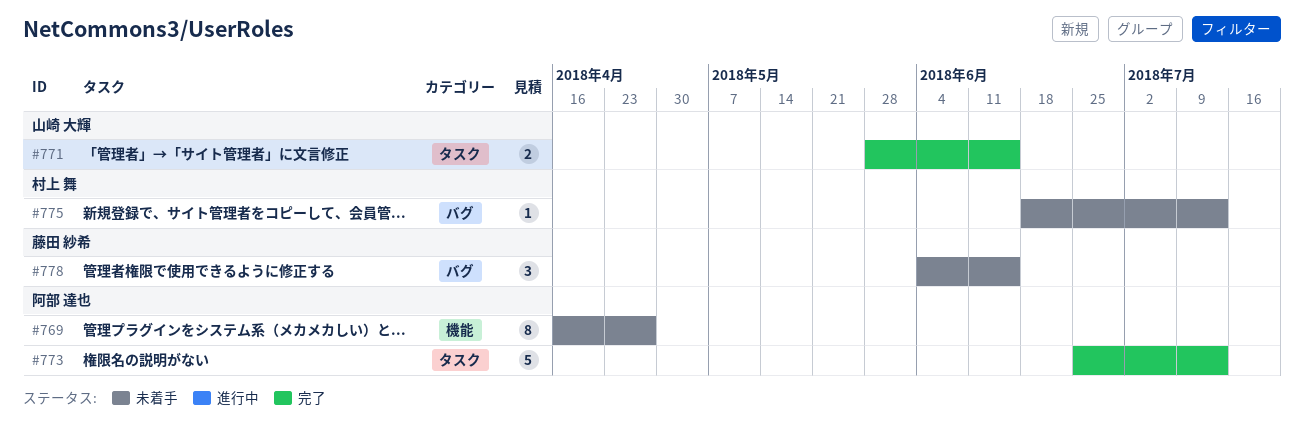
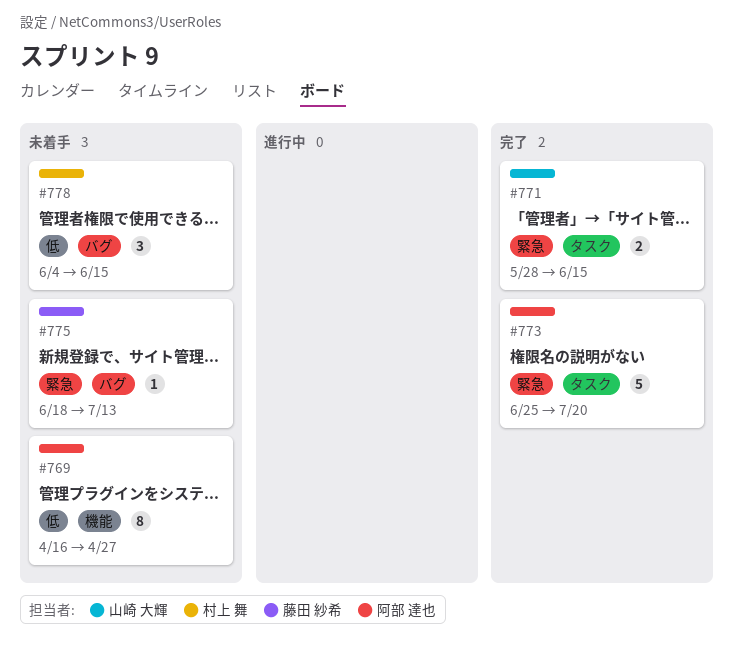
#773, due: Jul 13 -> Jul 20
#775, owner: 村上 舞 -> 藤田 紗希
#778, owner: 藤田 紗希 -> 村上 舞

